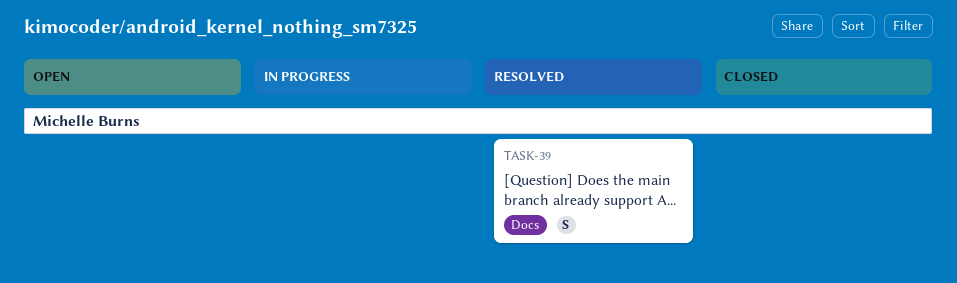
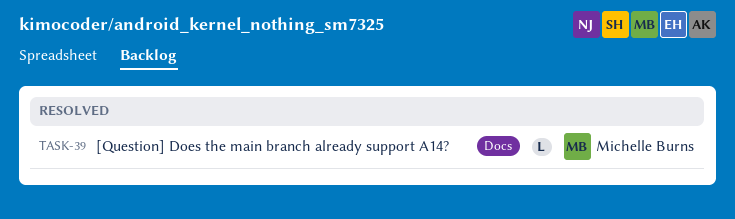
TASK-39, estimate: S -> L

